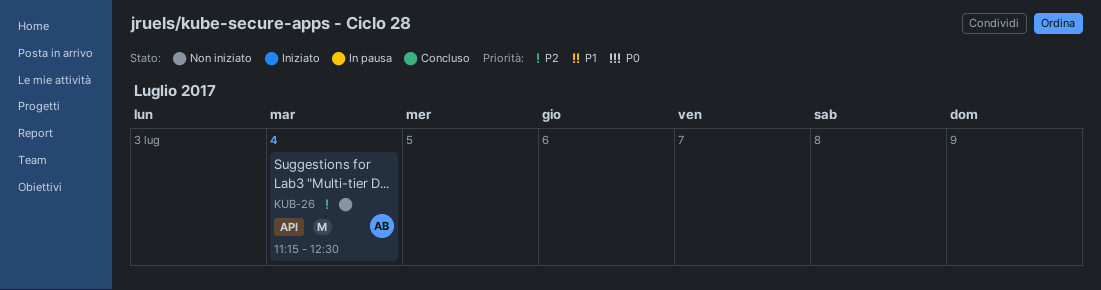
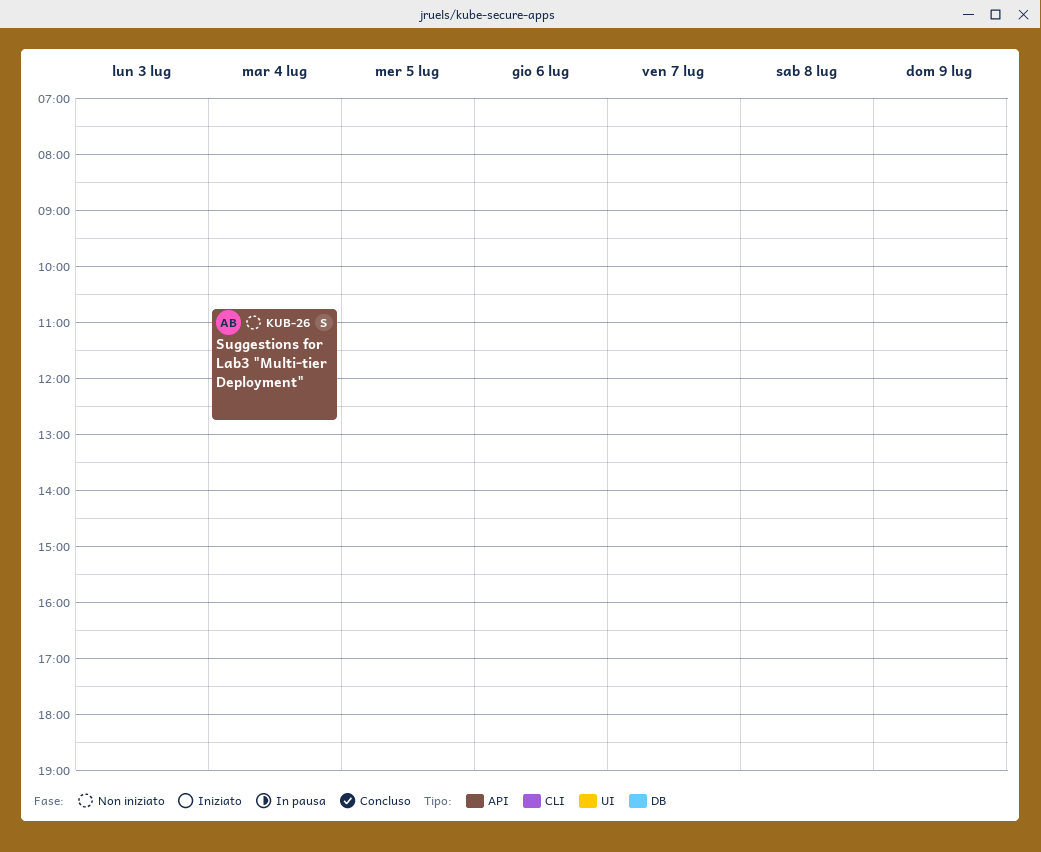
KUB-26, estimate: M -> S
KUB-26, begins: 11:15 -> 10:45
KUB-26, ends: 12:30 -> 12:45

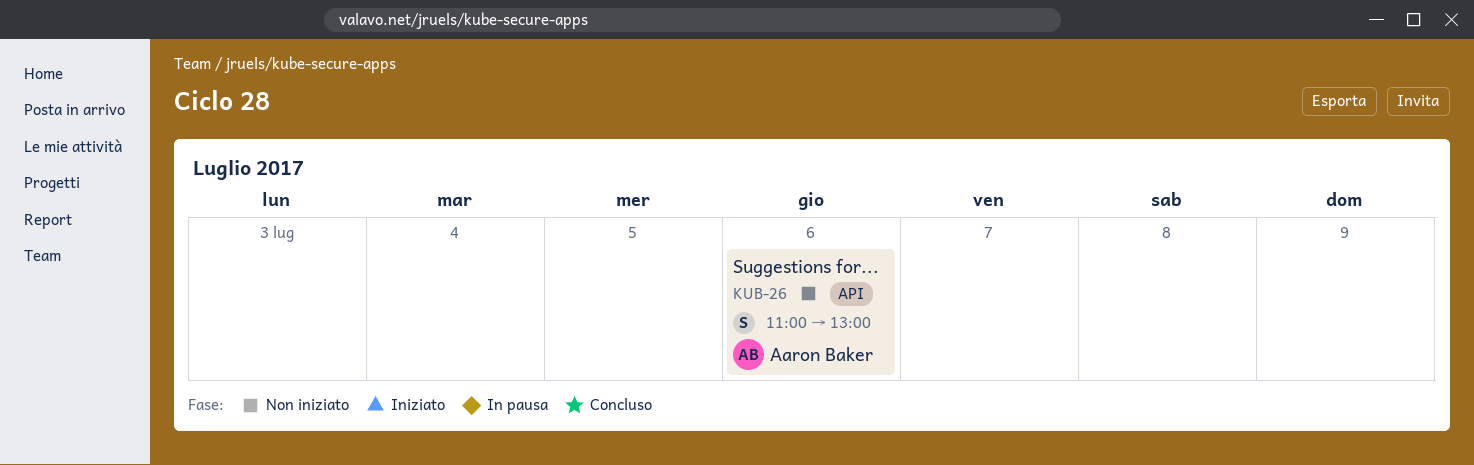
KUB-26, day: Jul 4 -> Jul 6
KUB-26, begins: 10:45 -> 11:00
KUB-26, ends: 12:45 -> 13:00

